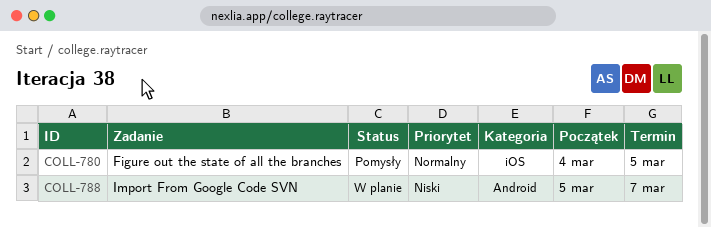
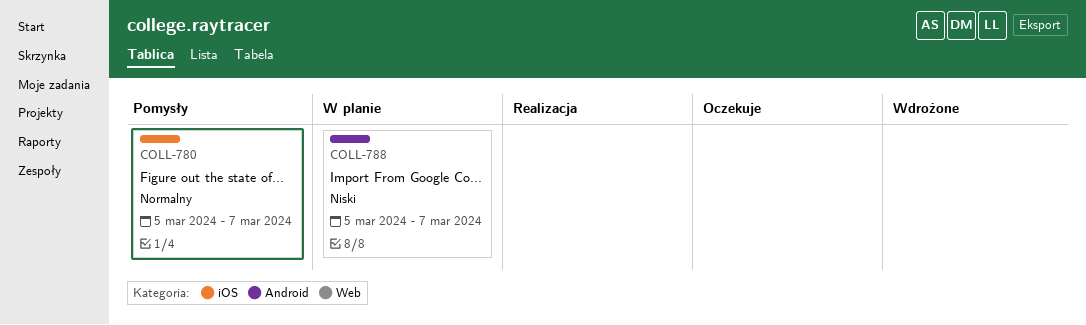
COLL-780, start: Mar 4 -> Mar 5
COLL-780, due: Mar 5 -> Mar 7

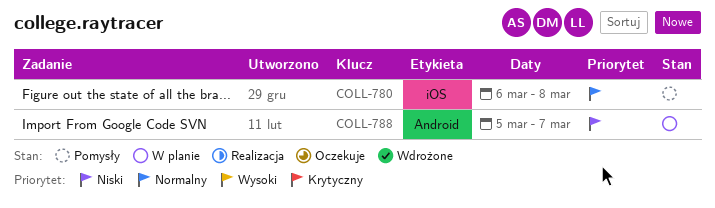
COLL-780, start: Mar 5 -> Mar 6
COLL-780, due: Mar 7 -> Mar 8

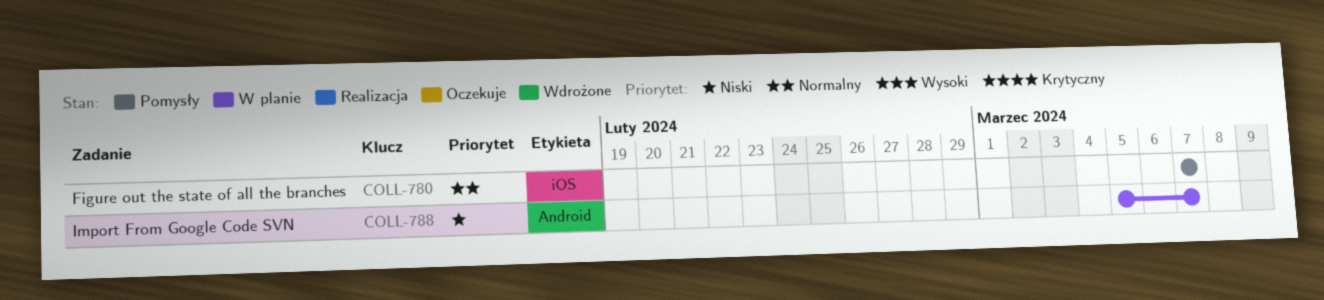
COLL-780, start: Mar 6 -> Mar 7
COLL-780, due: Mar 8 -> Mar 7

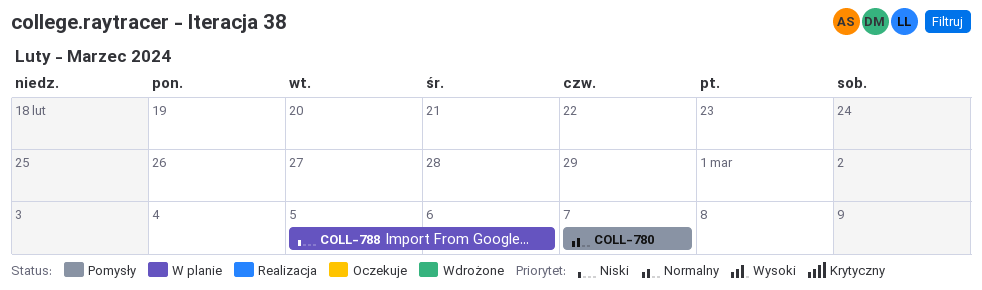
COLL-788, due: Mar 7 -> Mar 6

